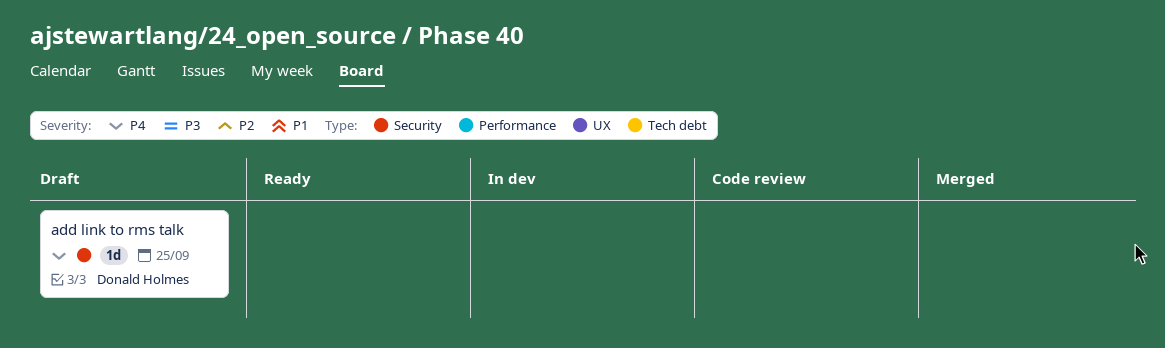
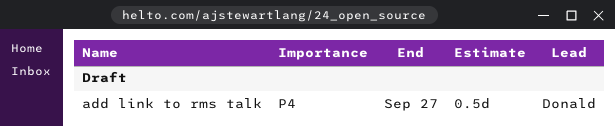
add link to rms talk, estimate: 1d -> 0.5d
add link to rms talk, due: Sep 25 -> Sep 27

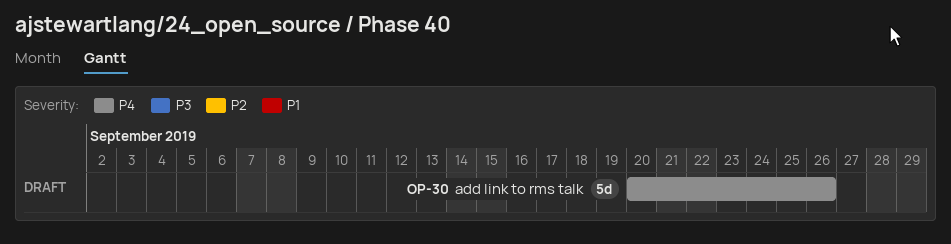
add link to rms talk, estimate: 0.5d -> 5d
add link to rms talk, due: Sep 27 -> Sep 26

